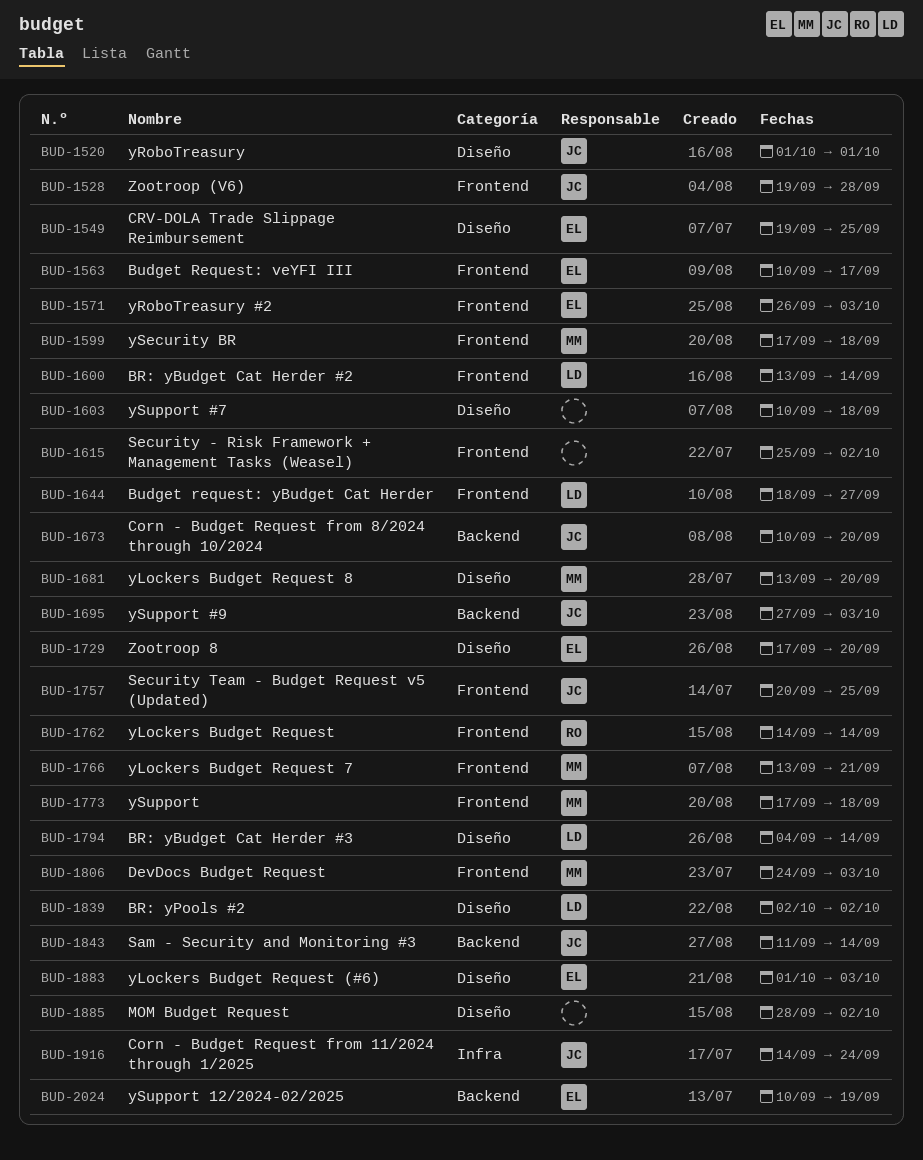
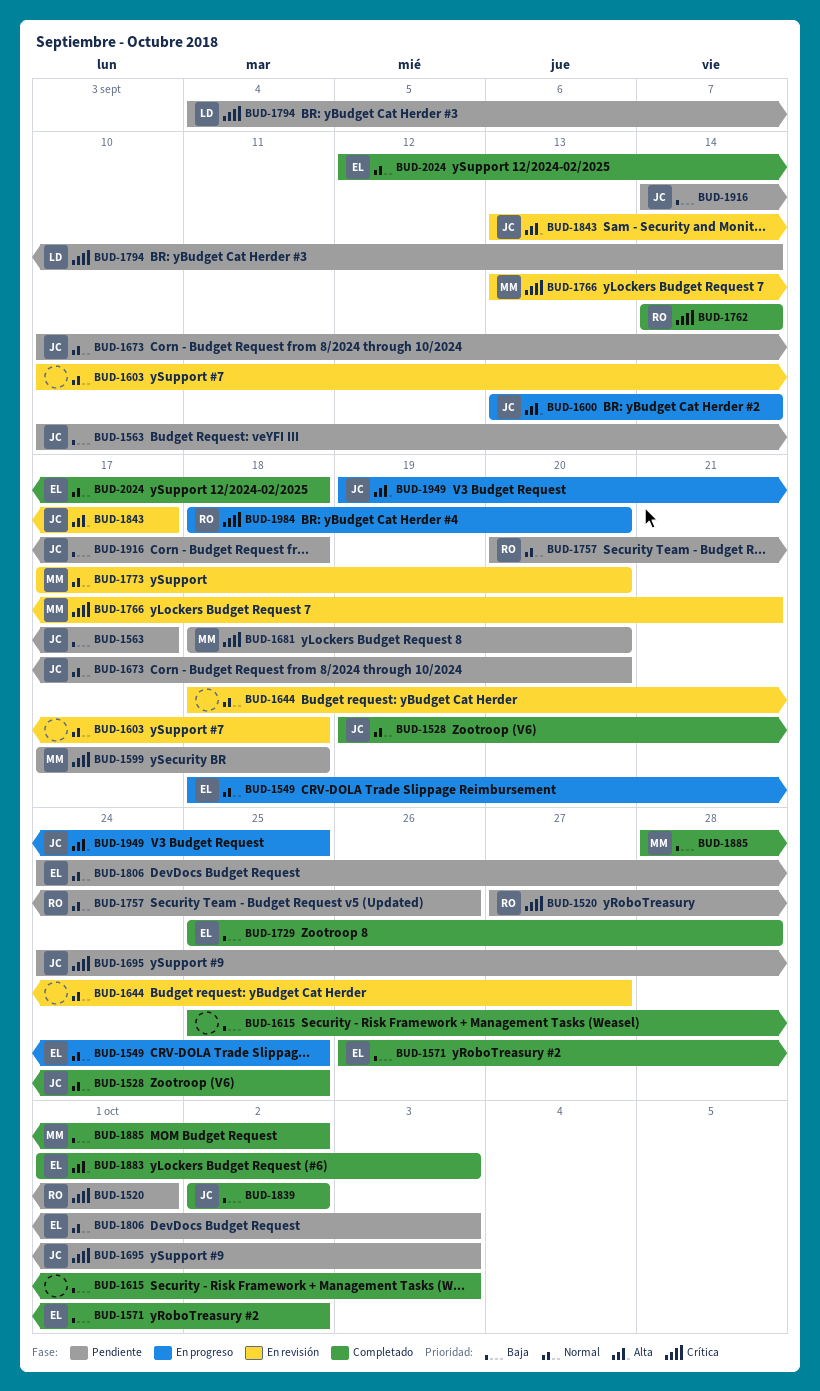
BUD-1520, owner: JC -> RO
BUD-1520, start: Oct 1 -> Sep 27
BUD-1528, due: Sep 28 -> Sep 25
BUD-1549, start: Sep 19 -> Sep 18
BUD-1563, owner: EL -> JC
BUD-1571, due: Oct 3 -> Oct 2
BUD-1600, owner: LD -> JC
BUD-1615, due: Oct 2 -> Oct 3
BUD-1644, owner: LD -> none
BUD-1681, start: Sep 13 -> Sep 18
BUD-1695, start: Sep 27 -> Sep 24
BUD-1729, start: Sep 17 -> Sep 25
BUD-1729, due: Sep 20 -> Sep 28
BUD-1757, owner: JC -> RO
BUD-1757, due: Sep 25 -> Sep 26
BUD-1773, due: Sep 18 -> Sep 20
BUD-1806, owner: MM -> EL
BUD-1839, owner: LD -> JC
BUD-1843, start: Sep 11 -> Sep 13
BUD-1843, due: Sep 14 -> Sep 17
BUD-1885, owner: none -> MM
BUD-1916, due: Sep 24 -> Sep 18
BUD-1949: none -> present
BUD-1984: none -> present
BUD-2024, start: Sep 10 -> Sep 12
BUD-2024, due: Sep 19 -> Sep 18

